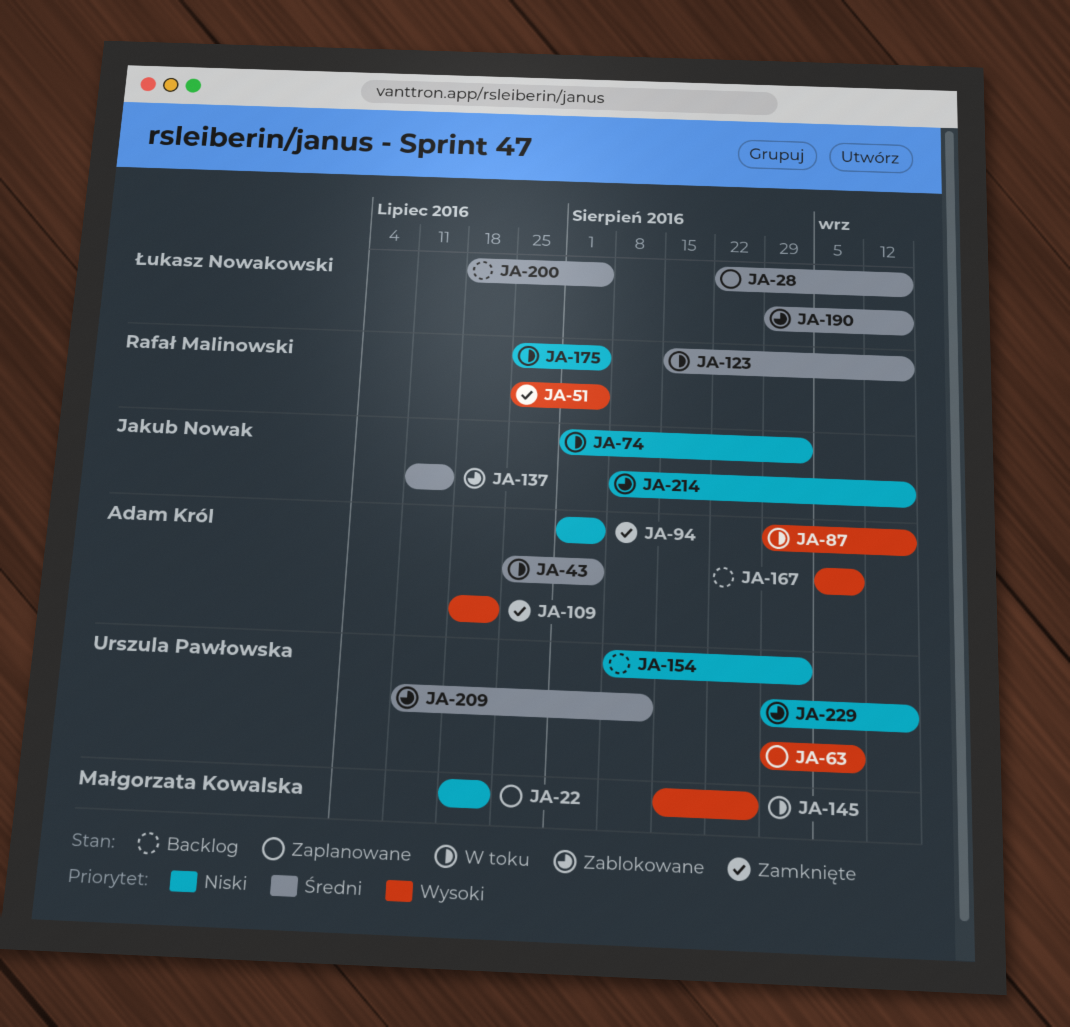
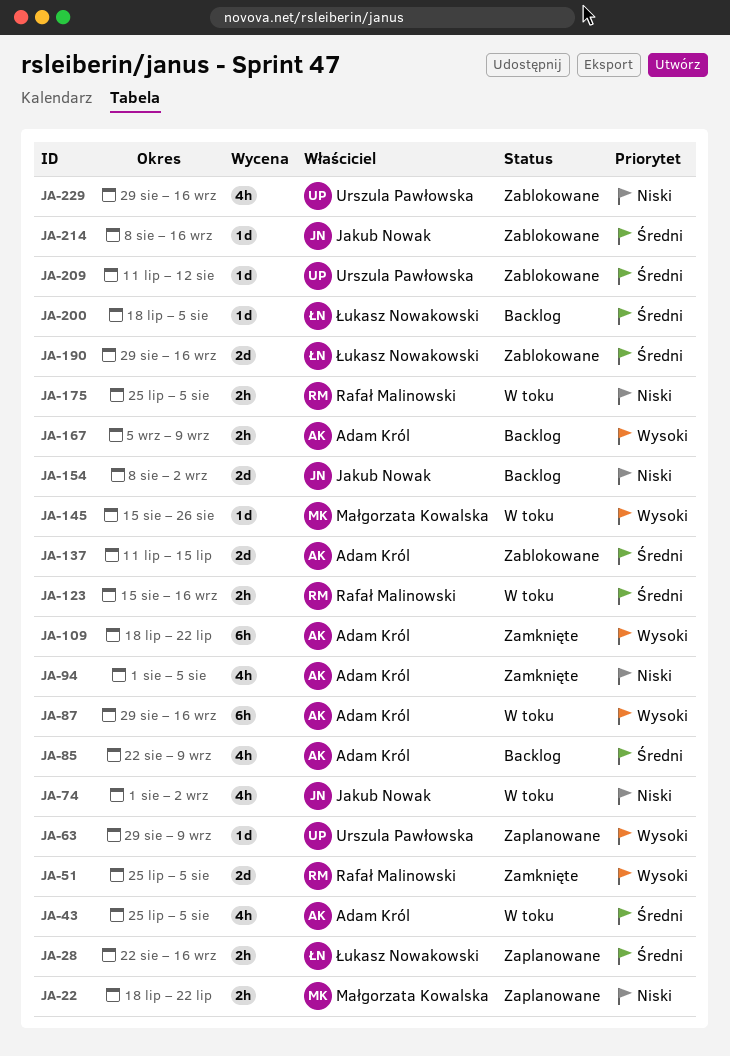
JA-85: none -> present
JA-137, owner: Jakub Nowak -> Adam Król
JA-154, owner: Urszula Pawłowska -> Jakub Nowak
JA-214, priority: Niski -> Średni

